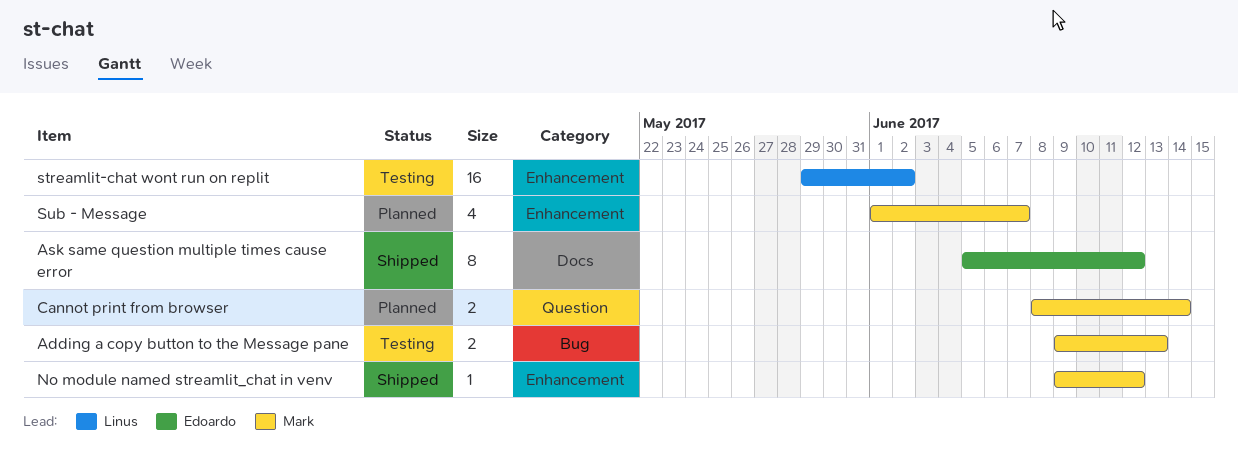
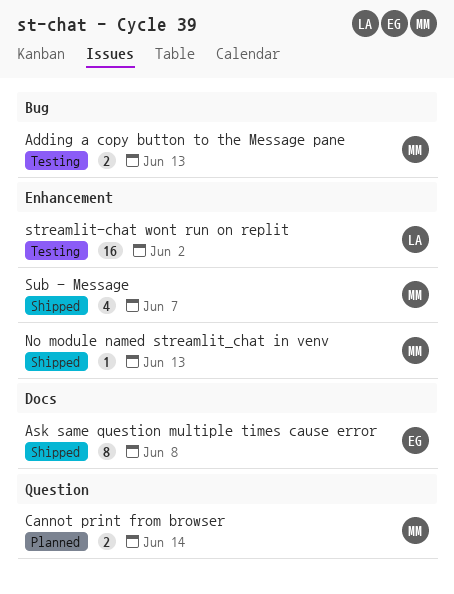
Ask same question multiple times cause error, due: Jun 12 -> Jun 8
No module named streamlit_chat in venv, due: Jun 12 -> Jun 13
Sub - Message, status: Planned -> Shipped

